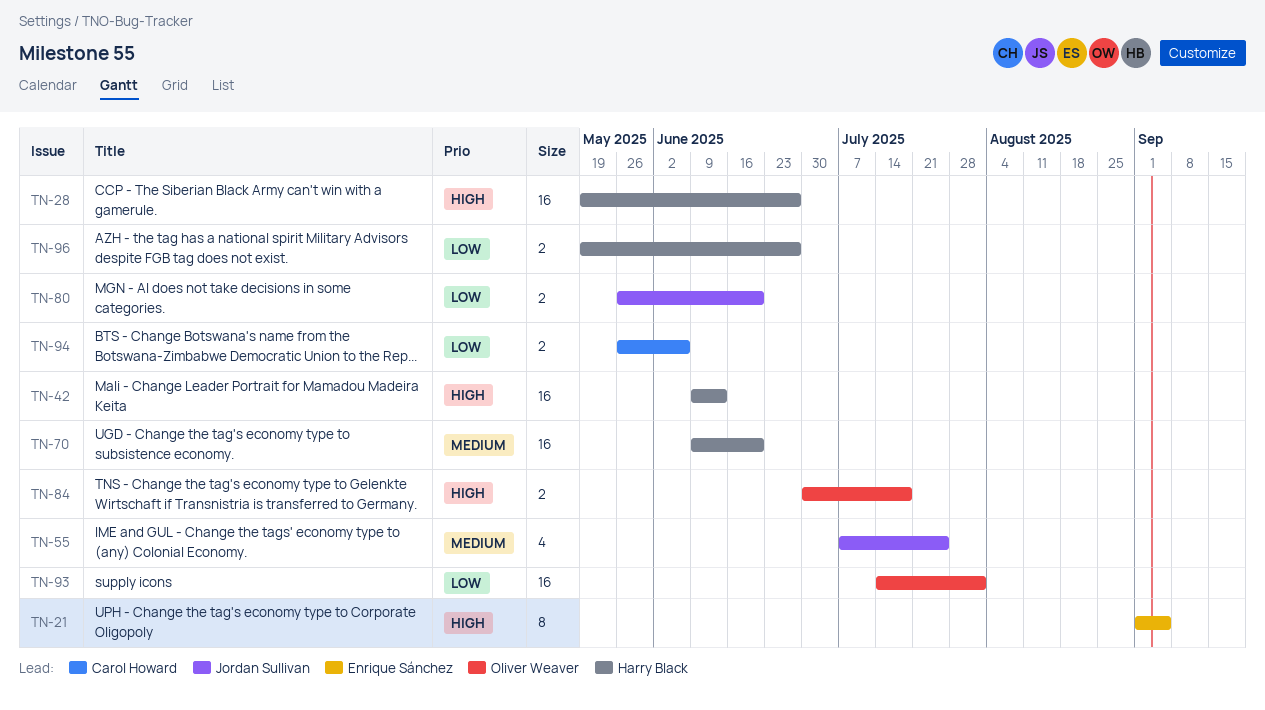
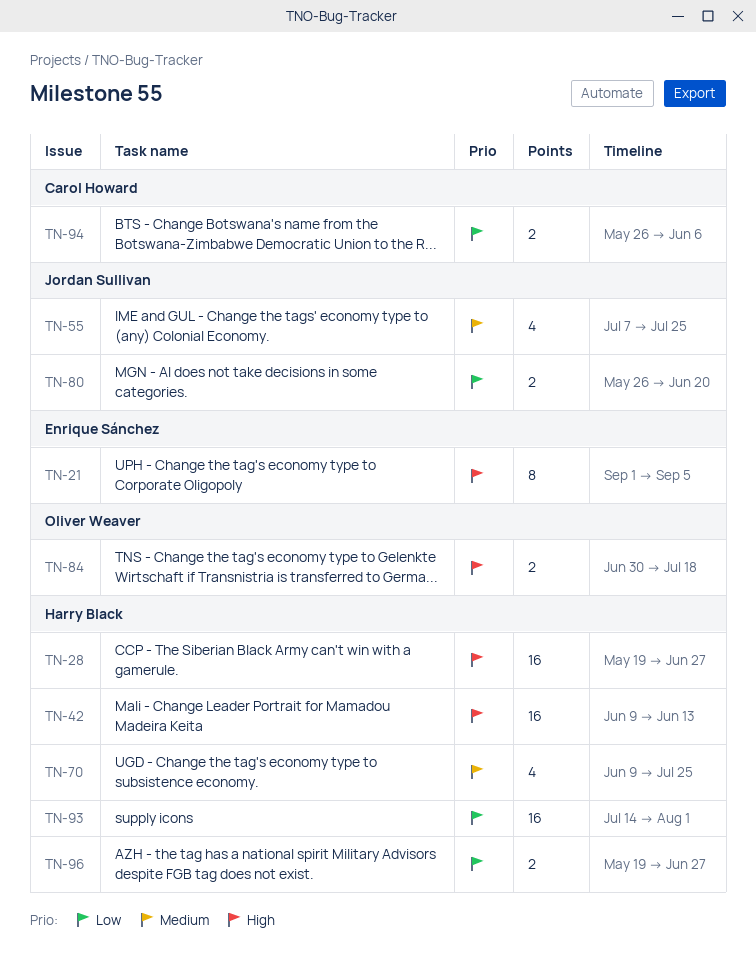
TN-70, estimate: 16 -> 4
TN-70, due: Jun 20 -> Jul 25
TN-93, owner: Oliver Weaver -> Harry Black

